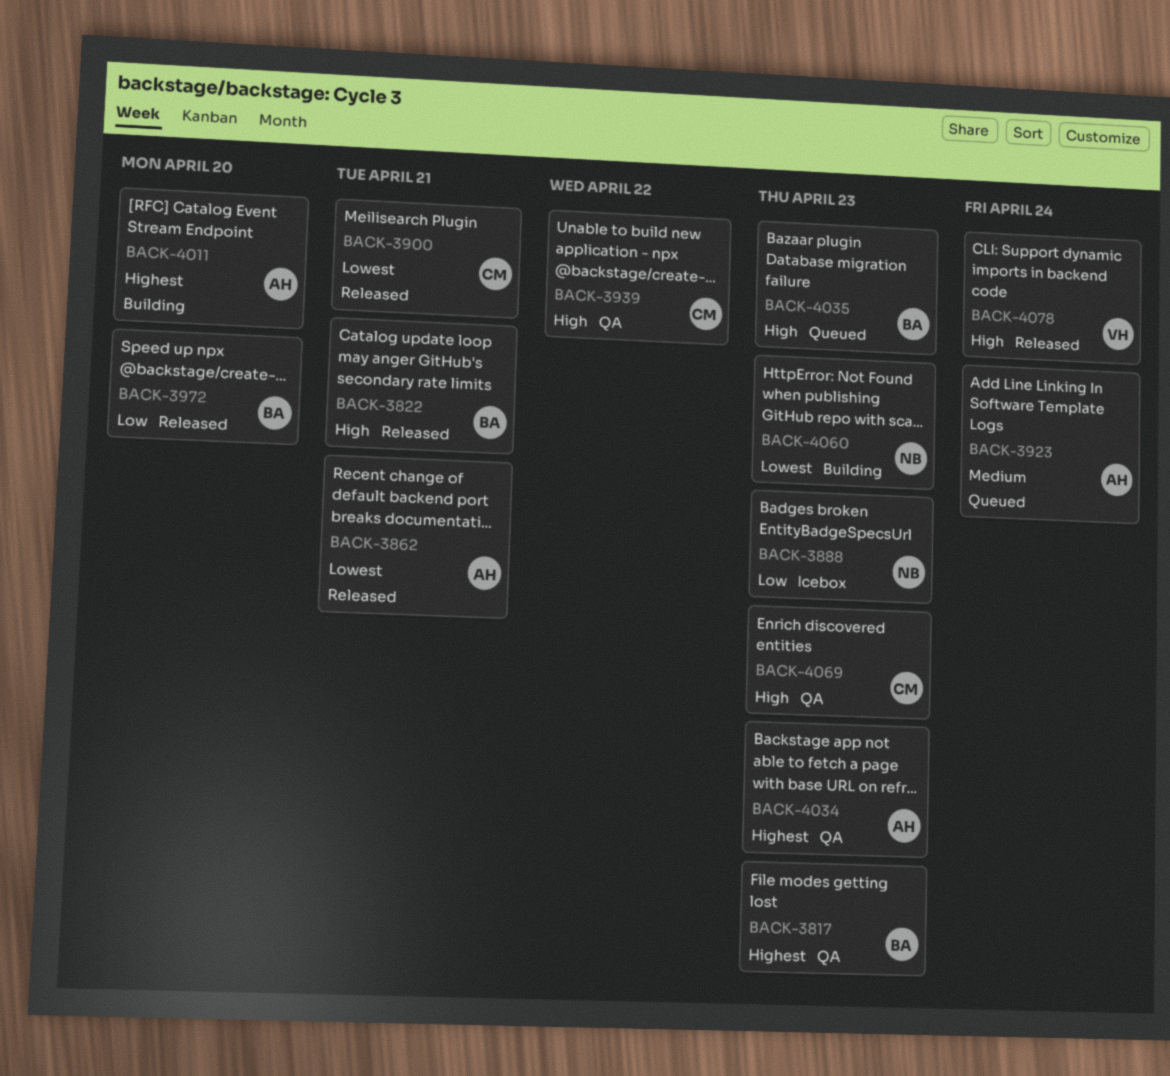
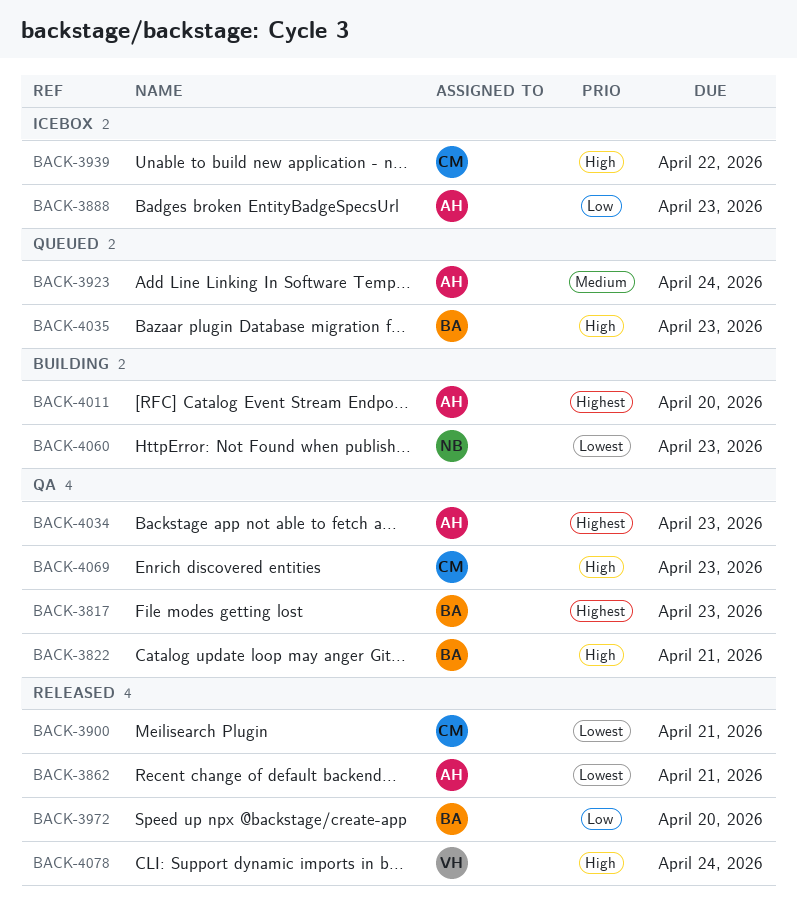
BACK-3822, status: Released -> QA
BACK-3888, owner: NB -> AH
BACK-3939, status: QA -> Icebox

